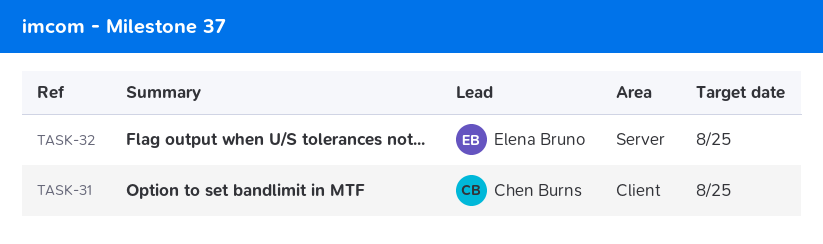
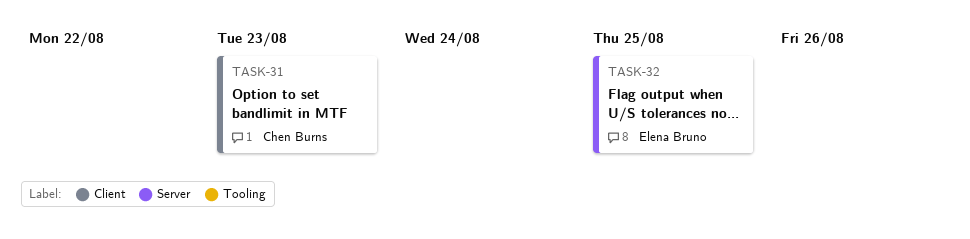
TASK-31, due: Aug 25 -> Aug 23

